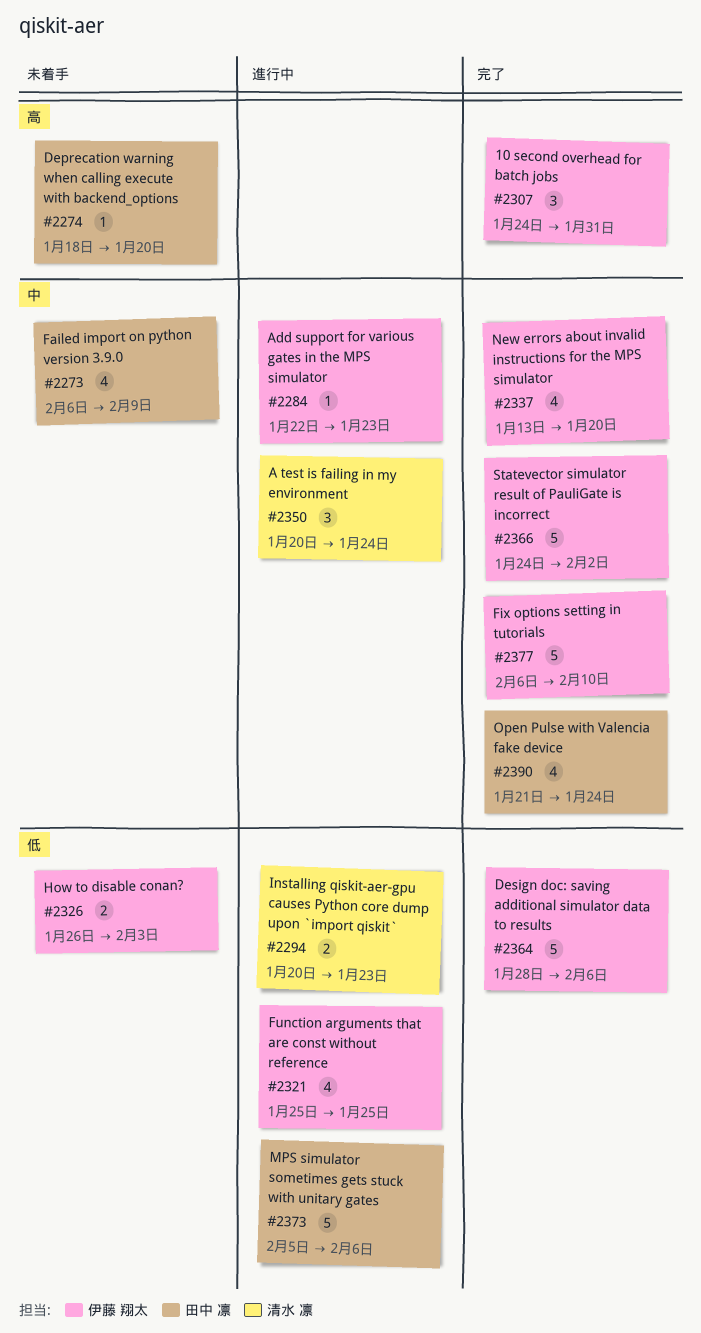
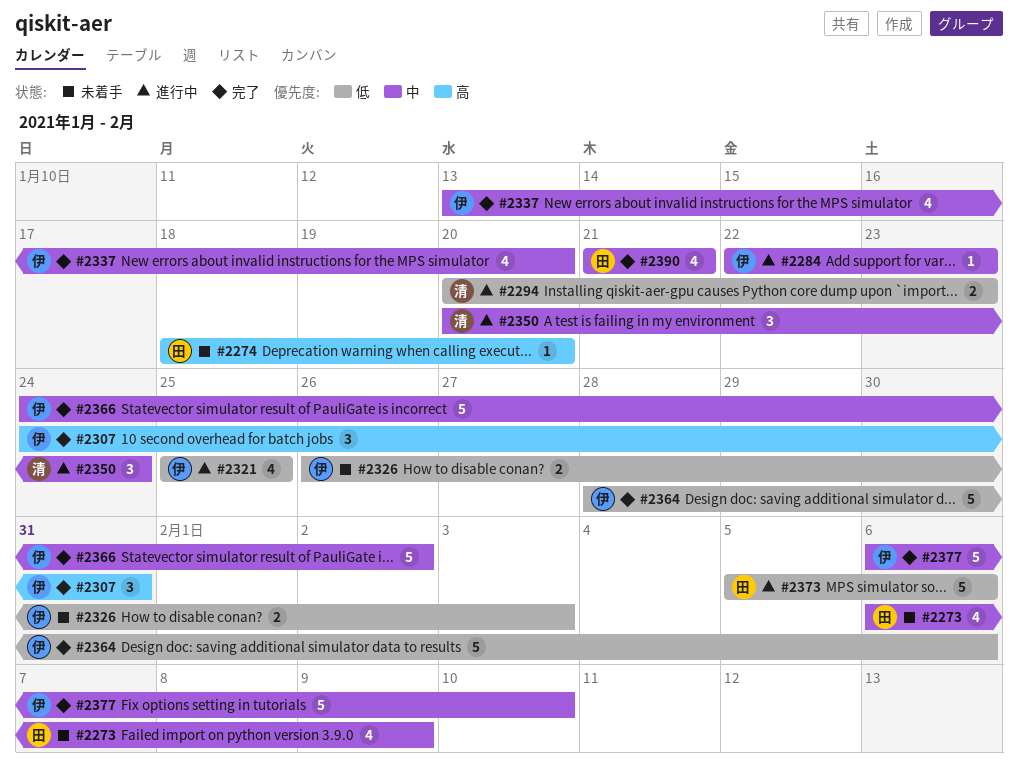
#2390, due: Jan 24 -> Jan 21

